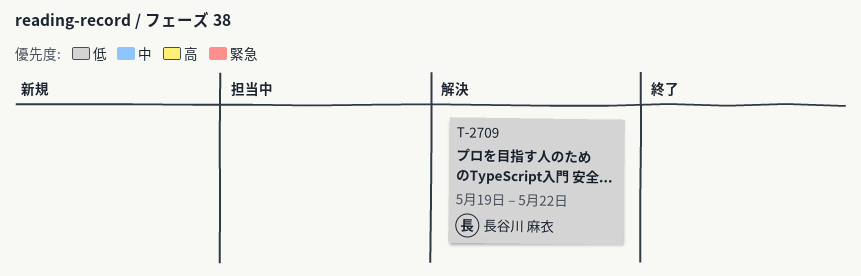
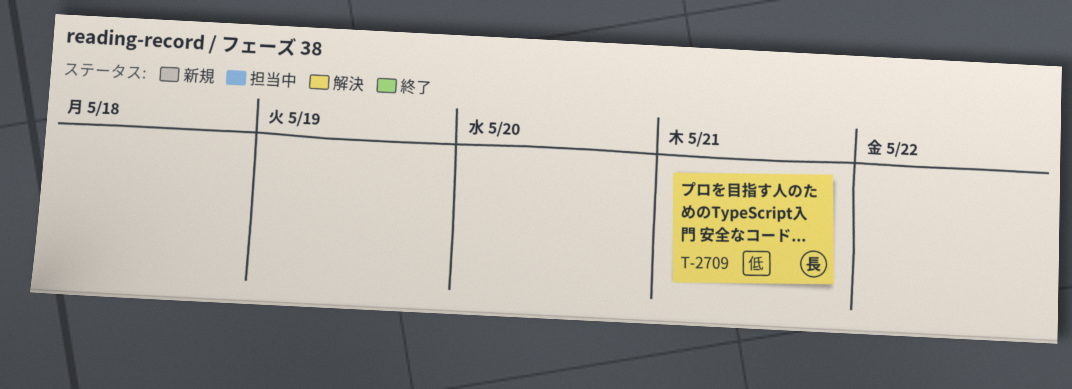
T-2709, due: May 22 -> May 21

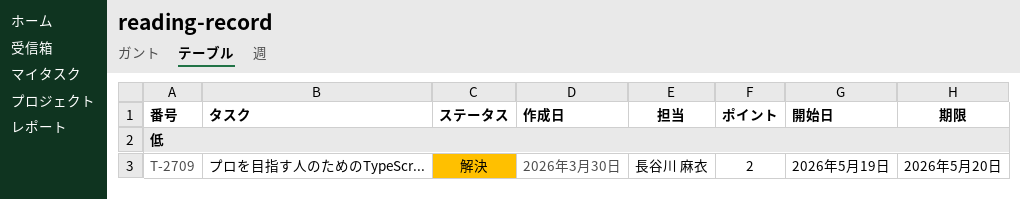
T-2709, due: May 21 -> May 20

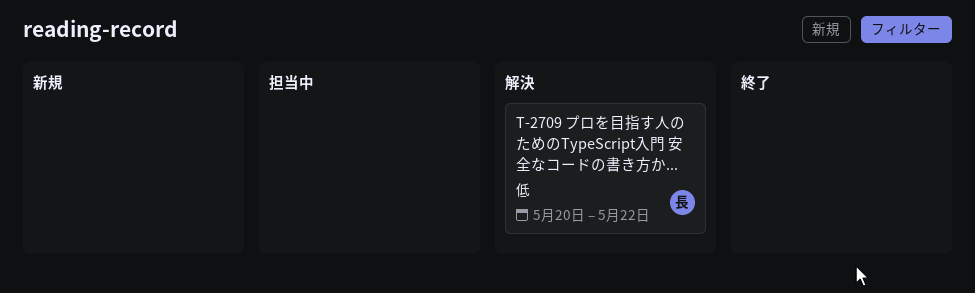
T-2709, start: May 19 -> May 20
T-2709, due: May 20 -> May 22

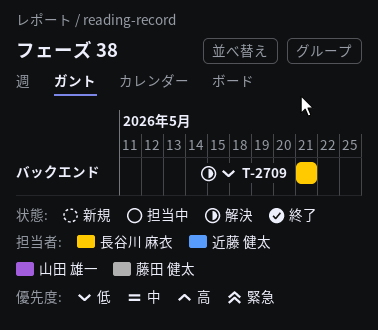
T-2709, start: May 20 -> May 21
T-2709, due: May 22 -> May 21

